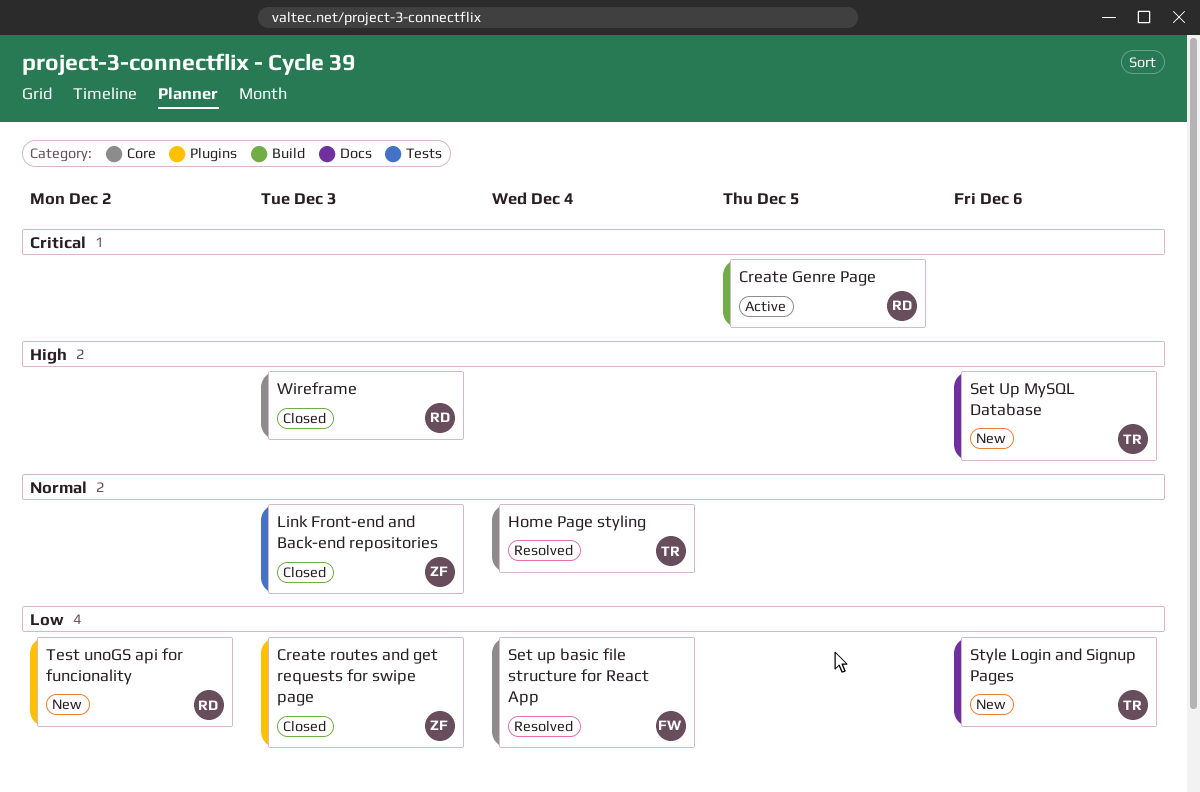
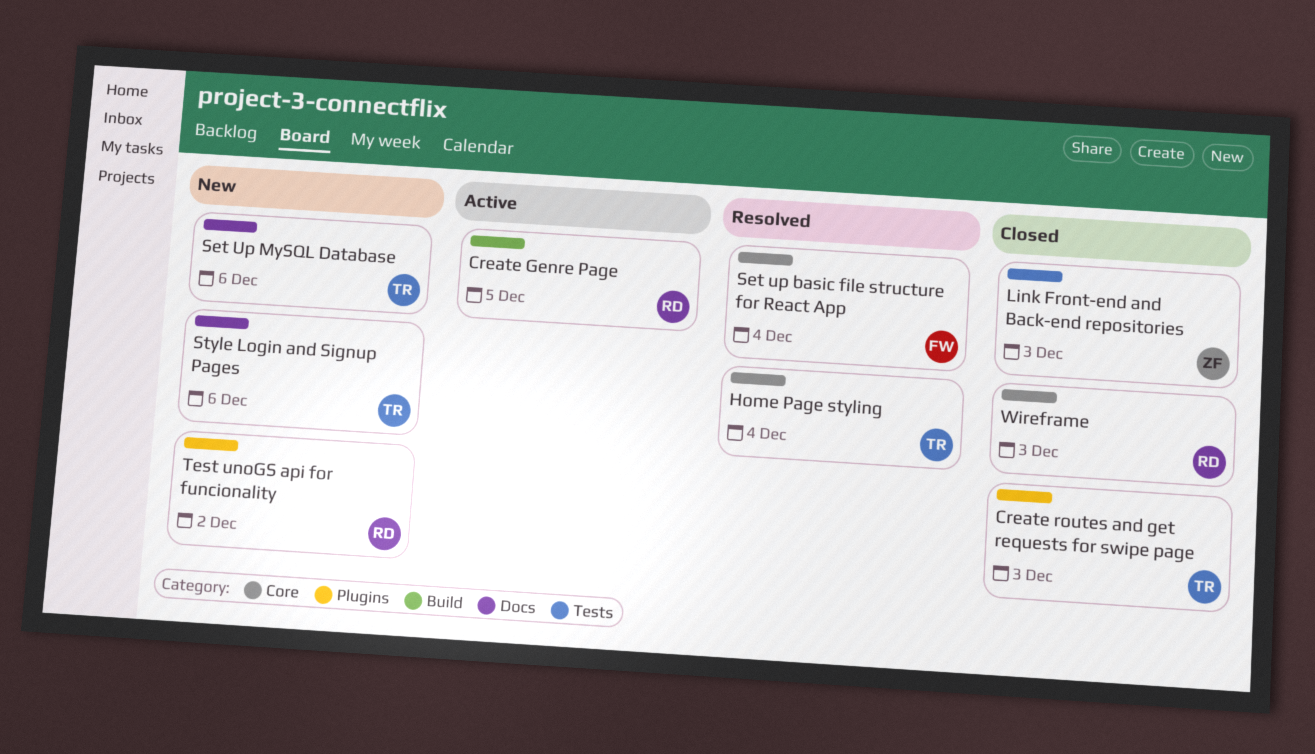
Create routes and get requests for swipe page, owner: ZF -> TR

